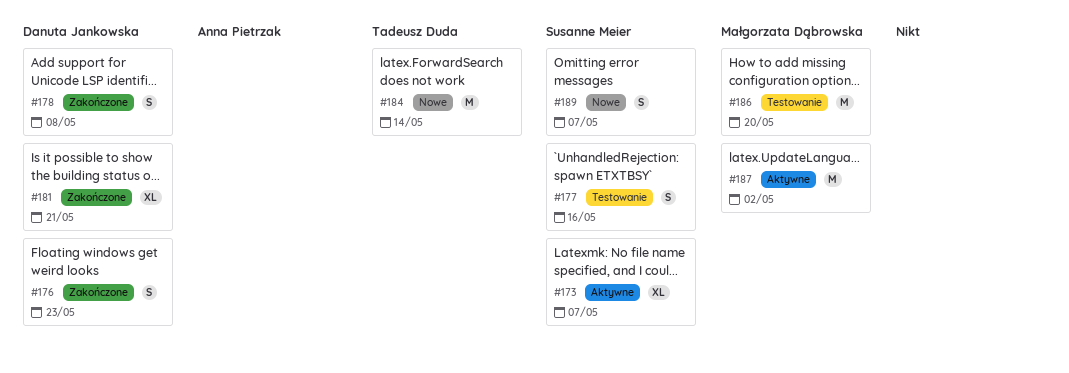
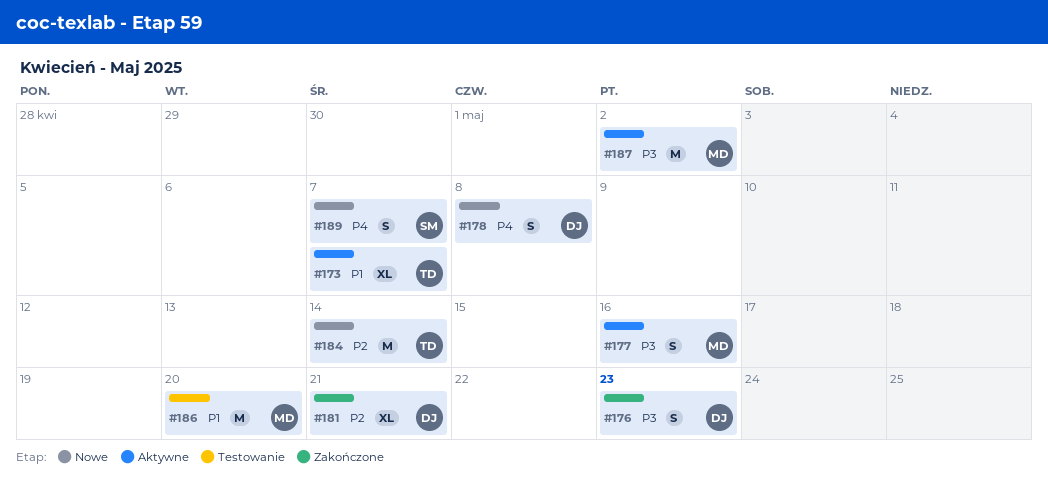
#173, owner: Susanne Meier -> Tadeusz Duda
#177, status: Testowanie -> Aktywne
#177, owner: Susanne Meier -> Małgorzata Dąbrowska
#178, status: Zakończone -> Nowe

